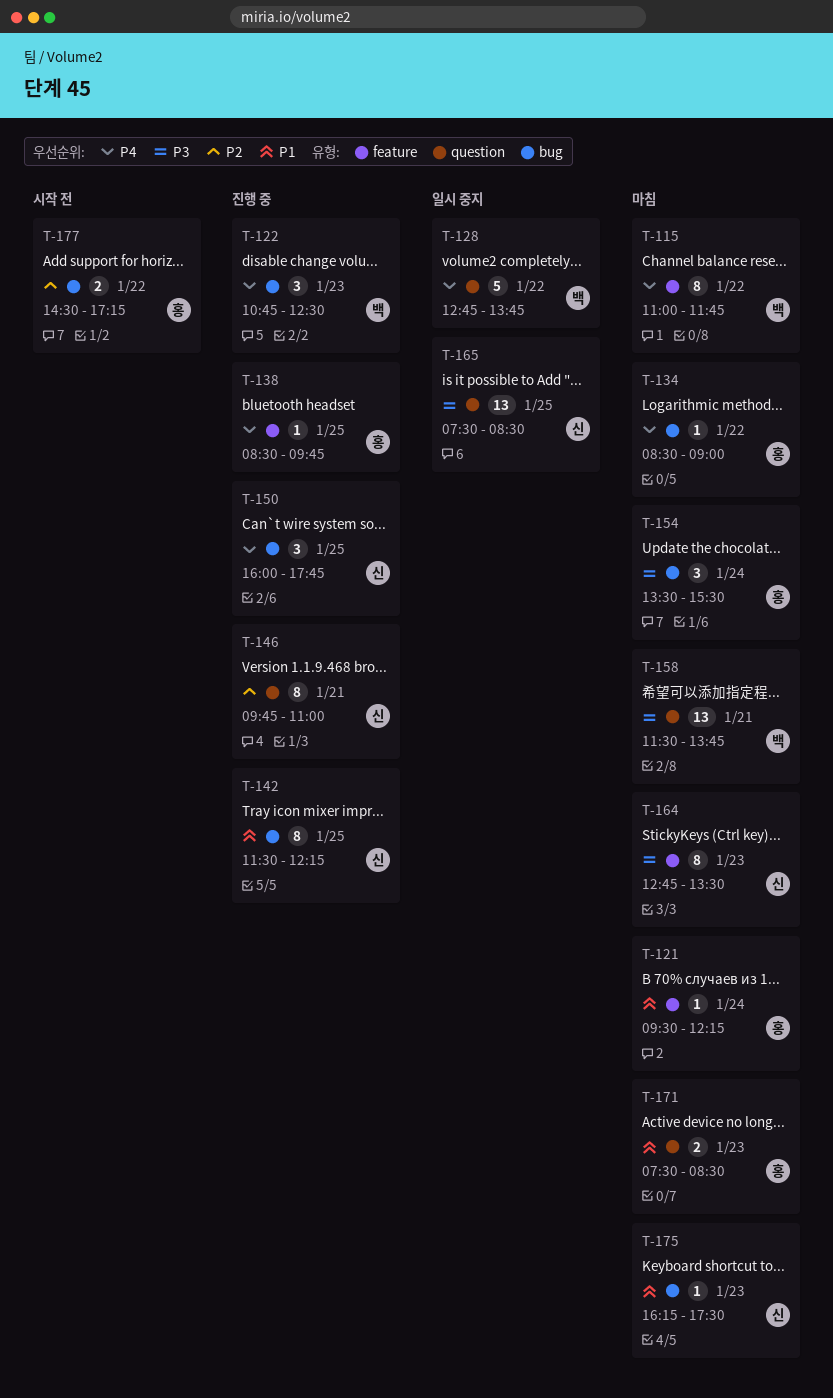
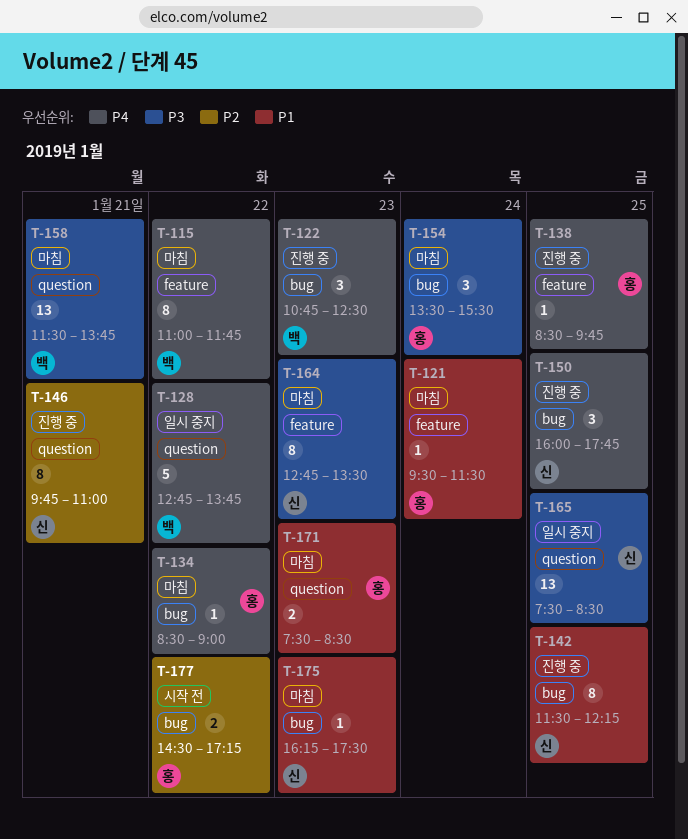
T-121, ends: 12:15 -> 11:30

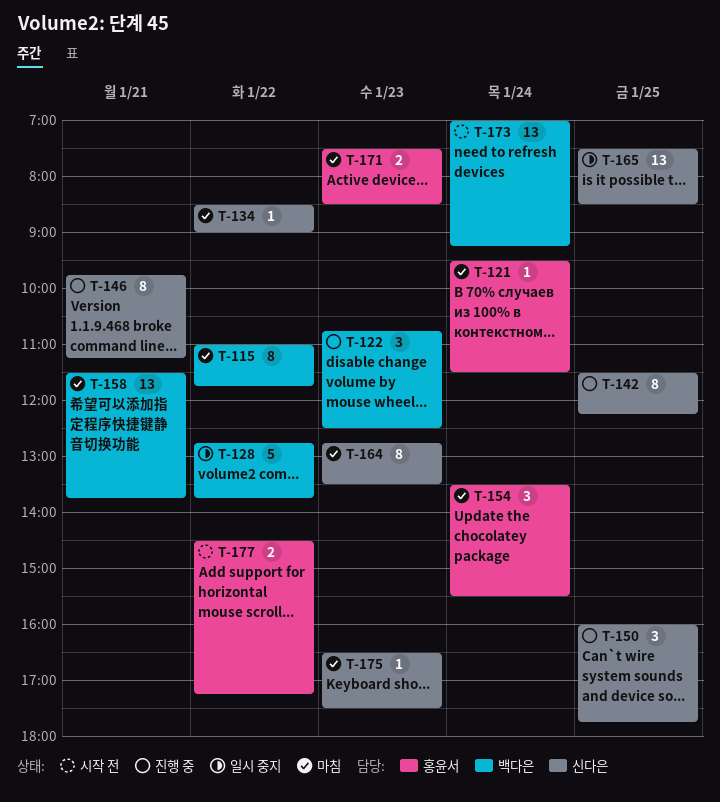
T-134, owner: 홍윤서 -> 신다은
T-138: present -> none
T-146, ends: 11:00 -> 11:15
T-173: none -> present
T-175, begins: 16:15 -> 16:30

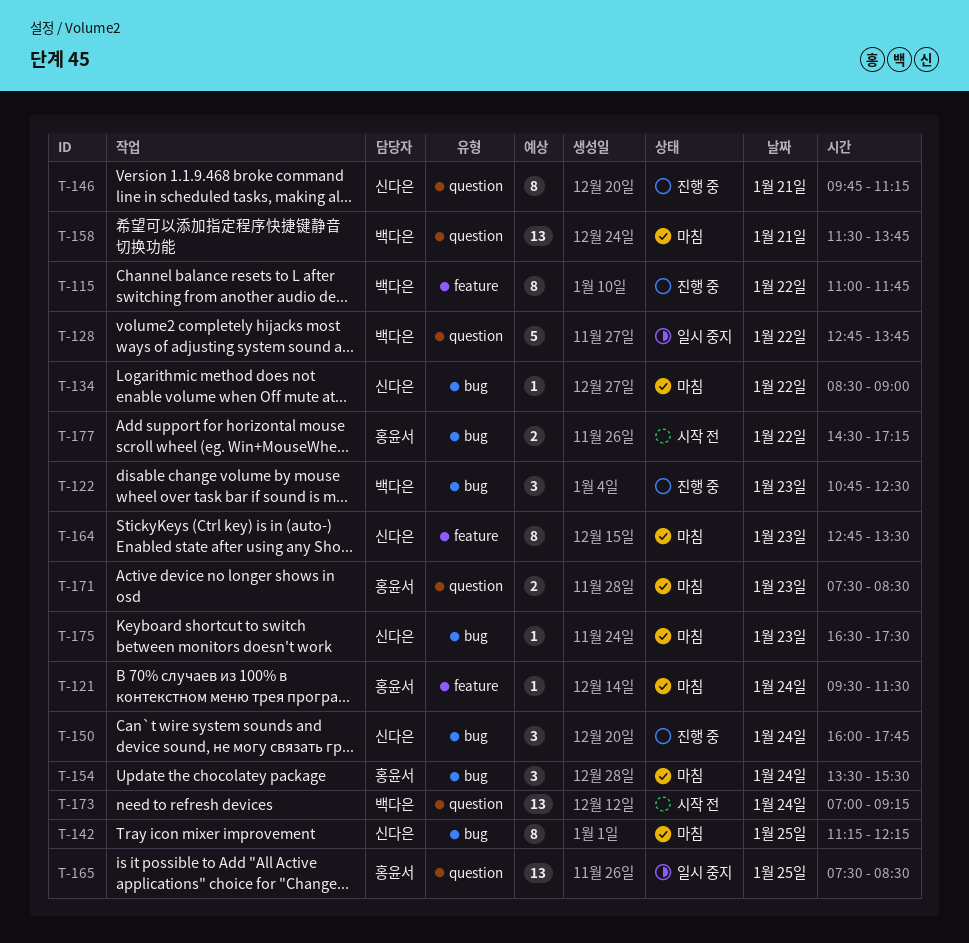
T-115, status: 마침 -> 진행 중
T-142, status: 진행 중 -> 마침
T-142, begins: 11:30 -> 11:15
T-150, day: Jan 25 -> Jan 24
T-165, owner: 신다은 -> 홍윤서

